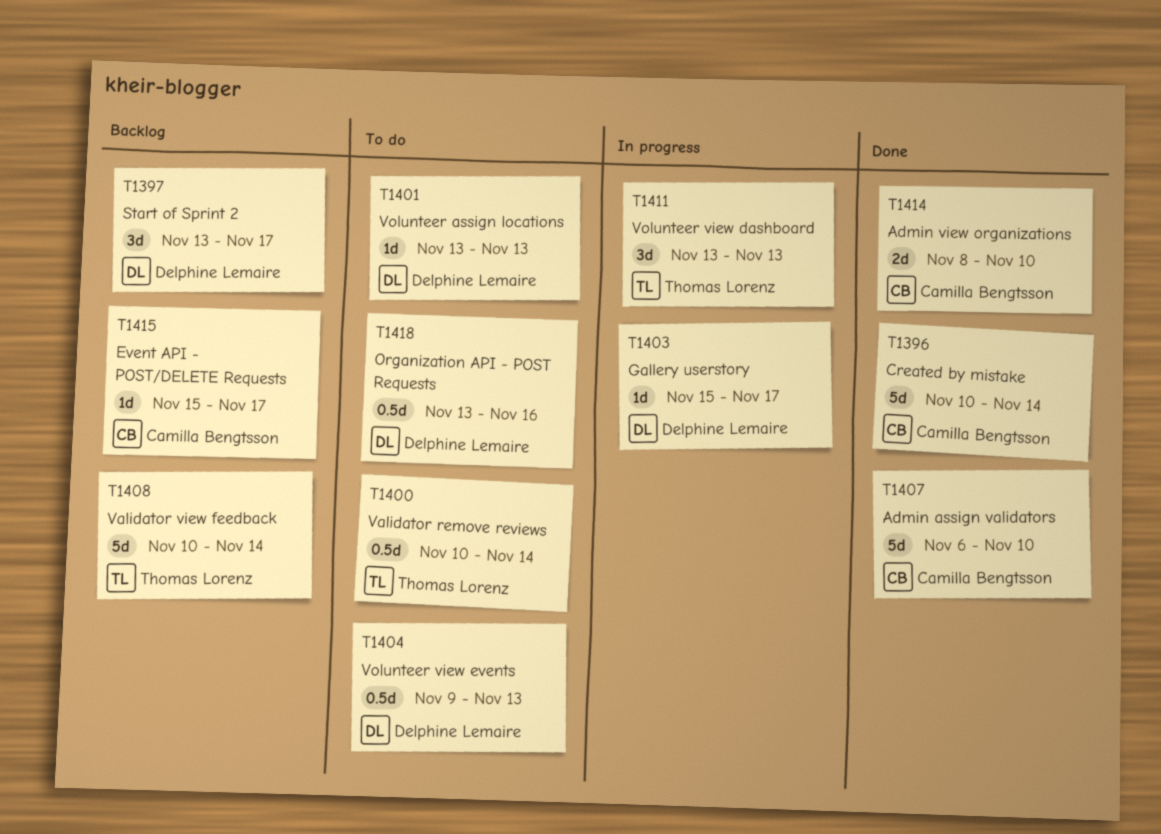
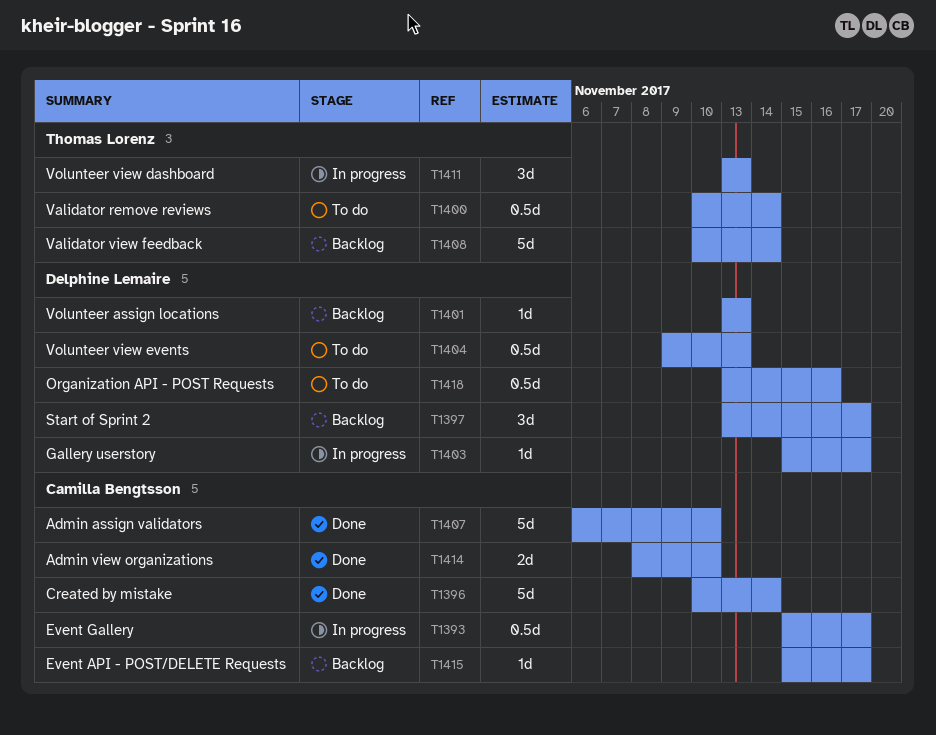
T1393: none -> present
T1401, status: To do -> Backlog

